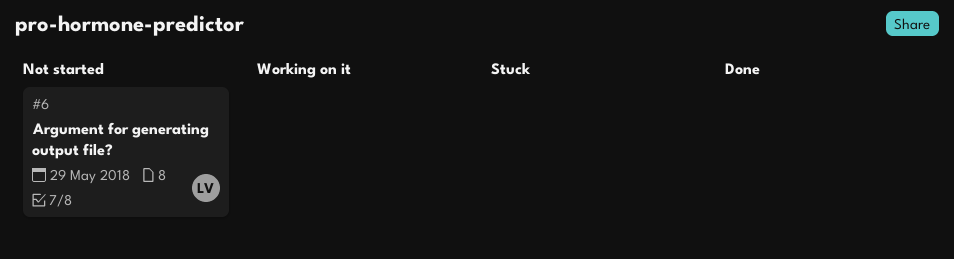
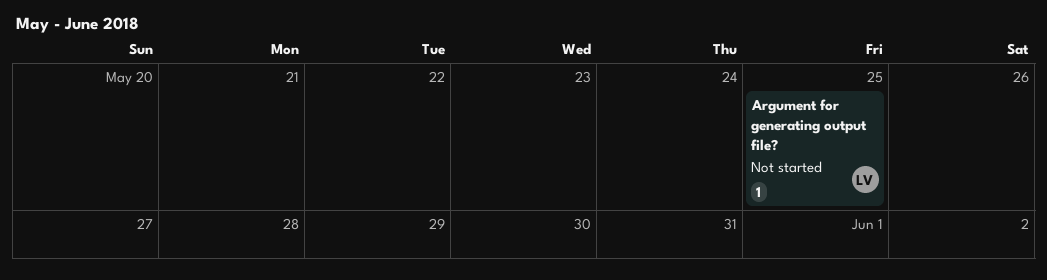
Argument for generating output file?, due: May 29 -> May 25

